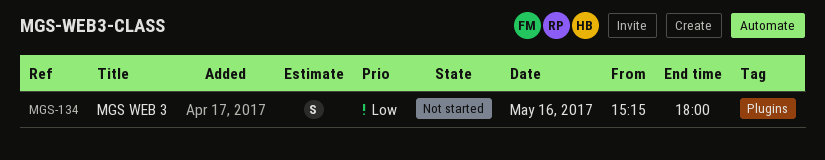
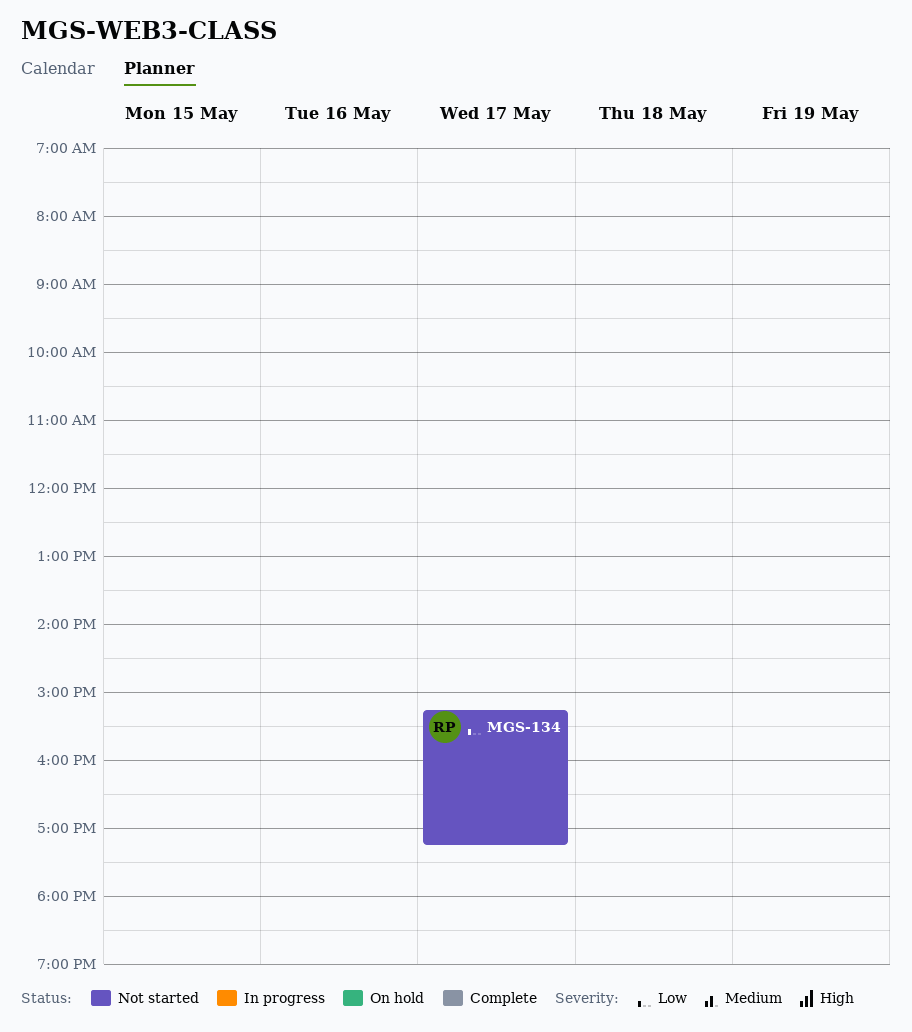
MGS-134, day: May 16 -> May 17
MGS-134, ends: 18:00 -> 17:15

